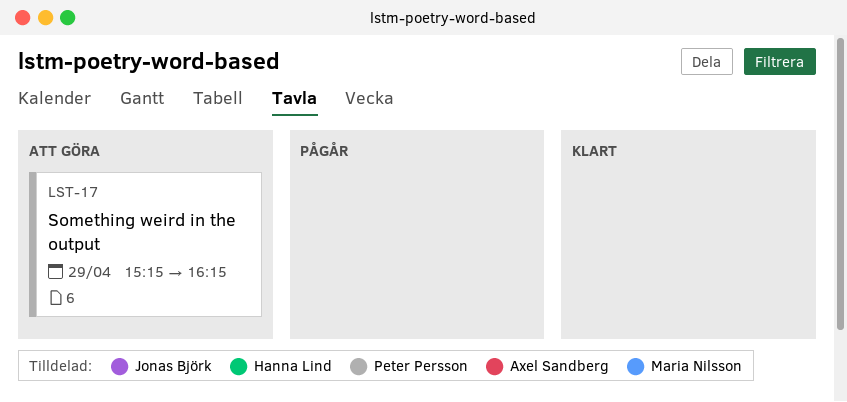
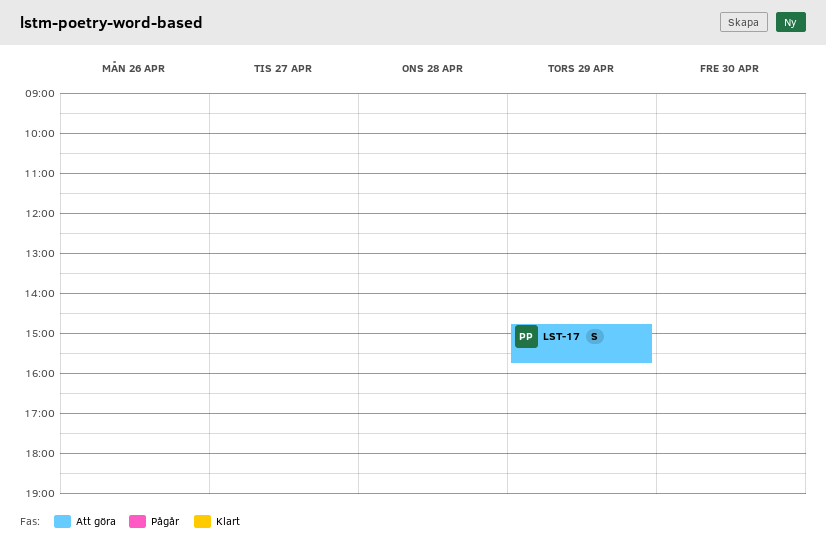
LST-17, begins: 15:15 -> 14:45
LST-17, ends: 16:15 -> 15:45

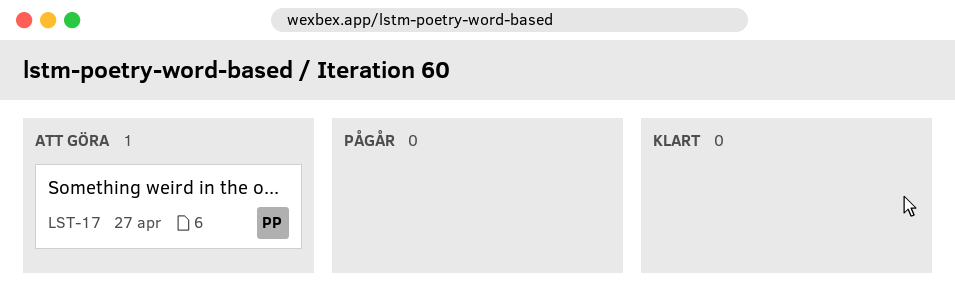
LST-17, day: Apr 29 -> Apr 27

